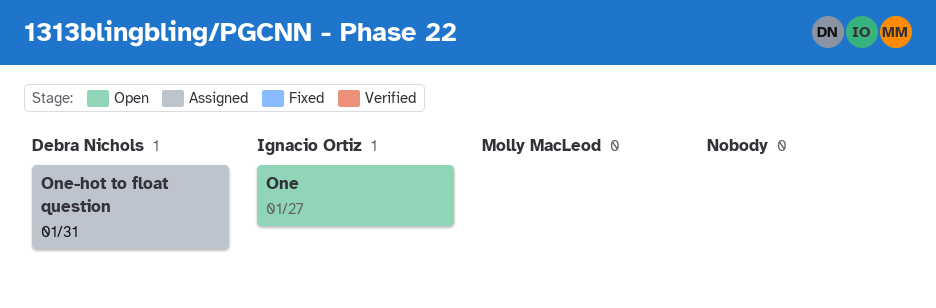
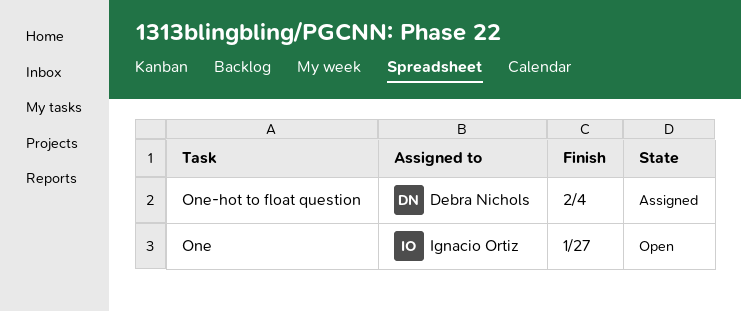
One-hot to float question, due: Jan 31 -> Feb 4

